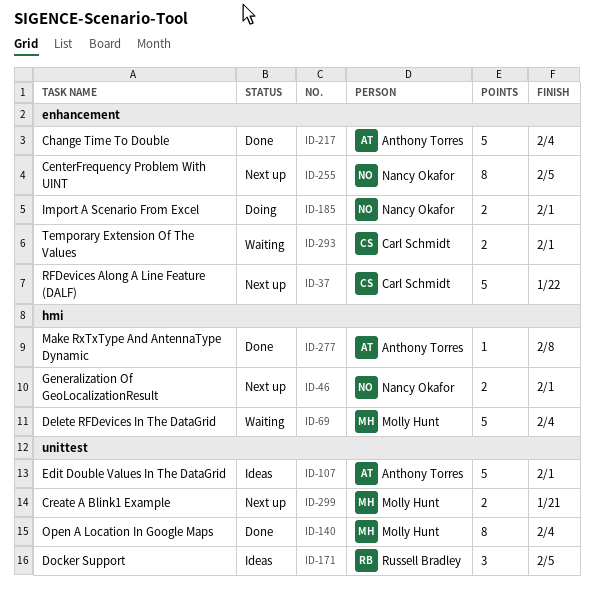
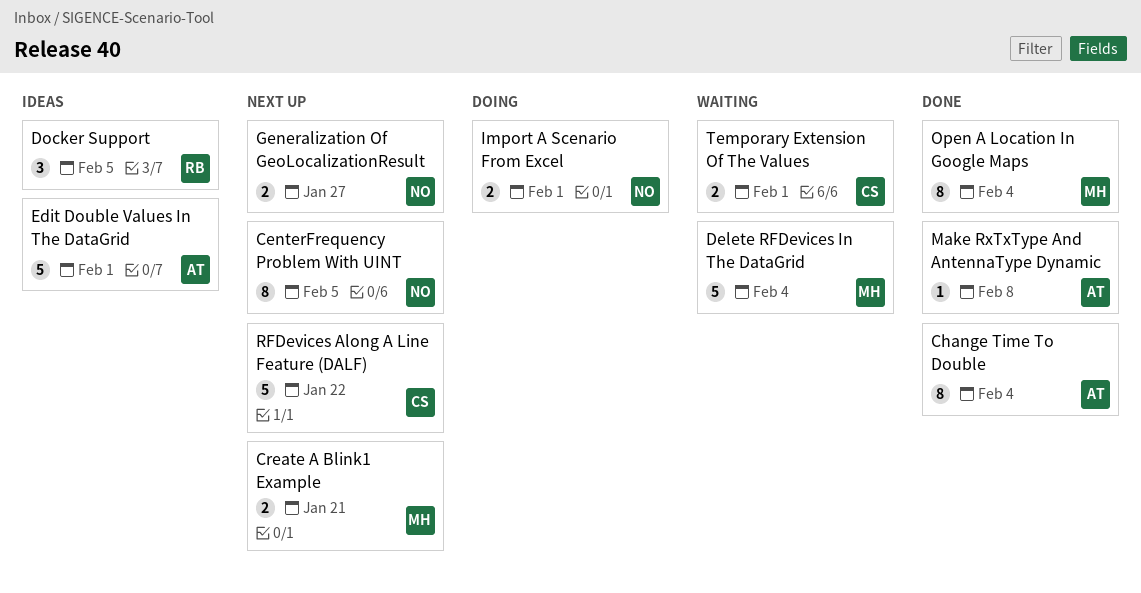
Change Time To Double, estimate: 5 -> 8
Generalization Of GeoLocalizationResult, due: Feb 1 -> Jan 27

